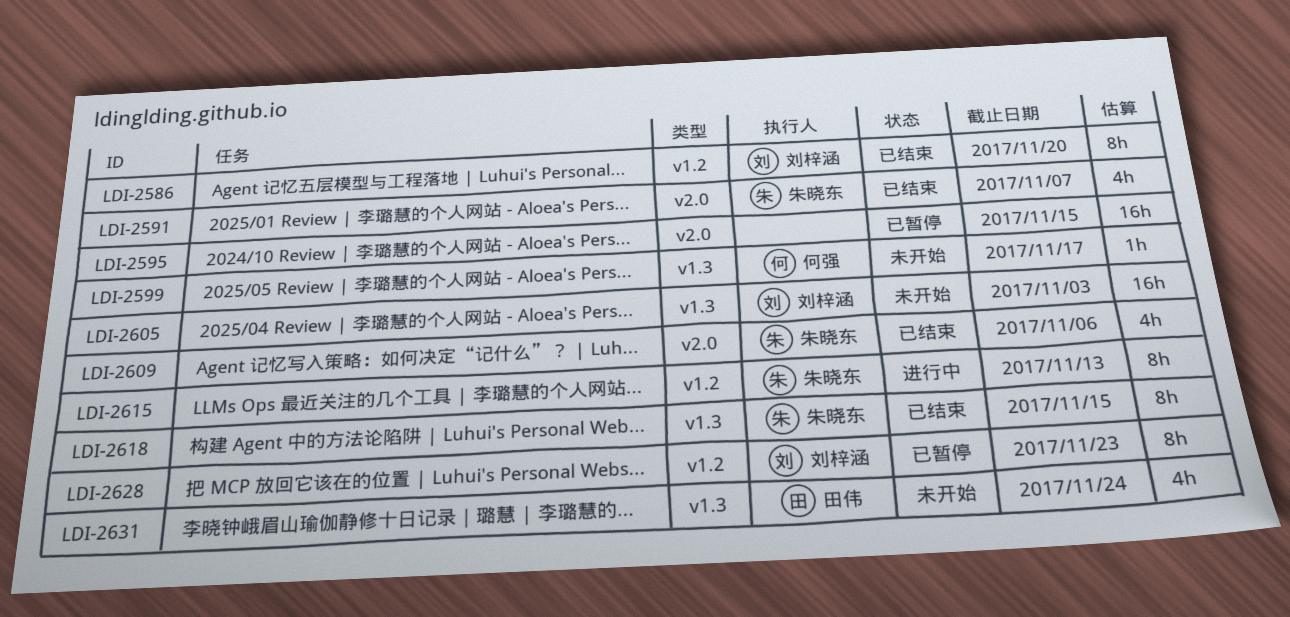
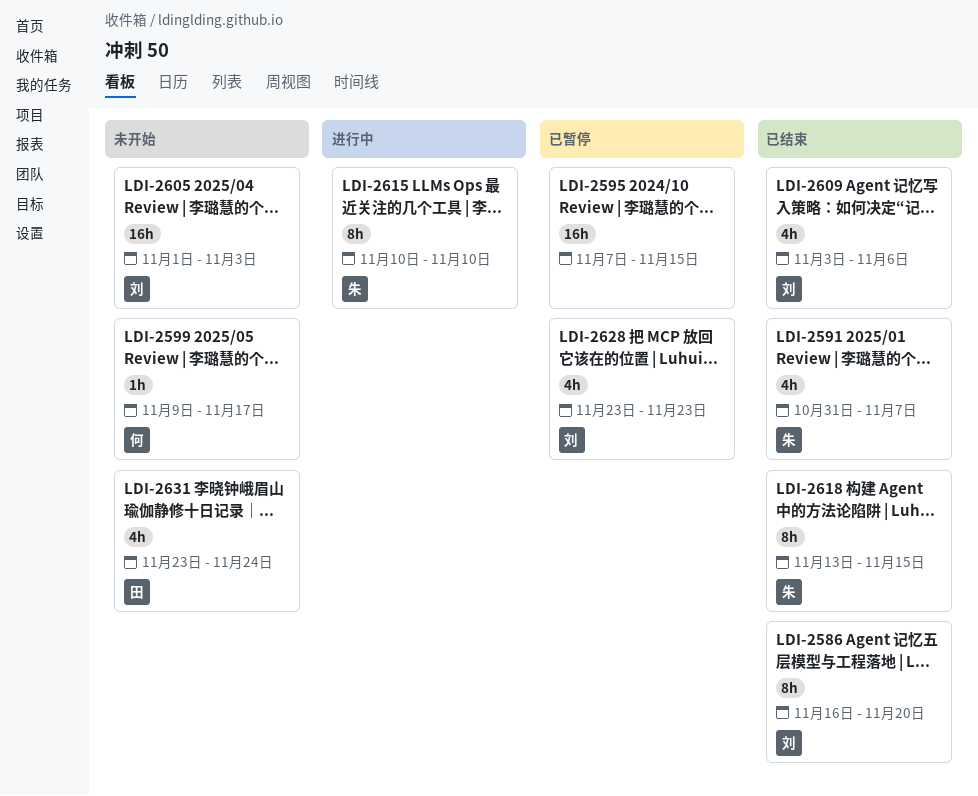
LDI-2609, owner: 朱晓东 -> 刘梓涵
LDI-2615, due: Nov 13 -> Nov 10
LDI-2628, estimate: 8h -> 4h

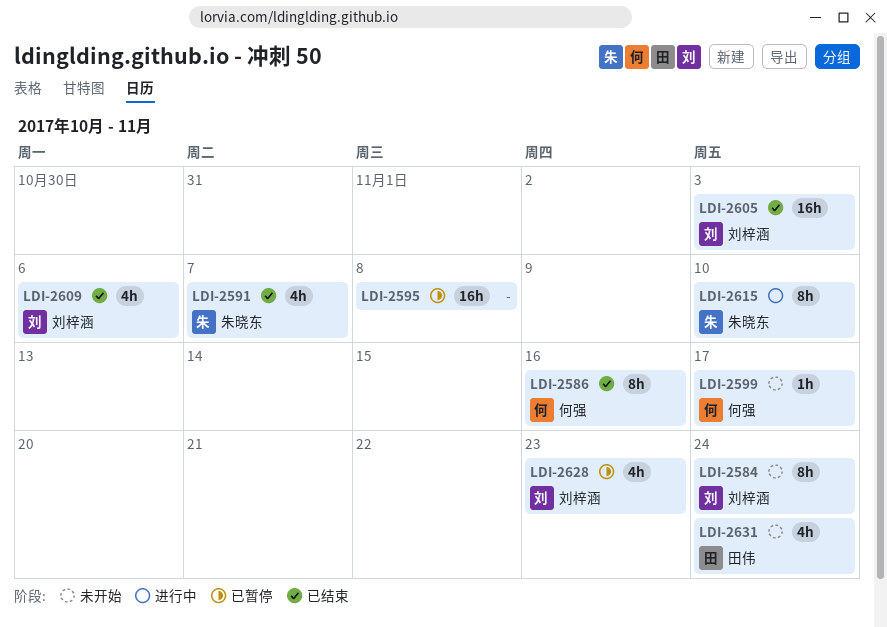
LDI-2584: none -> present
LDI-2586, owner: 刘梓涵 -> 何强
LDI-2586, due: Nov 20 -> Nov 16
LDI-2595, due: Nov 15 -> Nov 8
LDI-2605, status: 未开始 -> 已结束
LDI-2618: present -> none

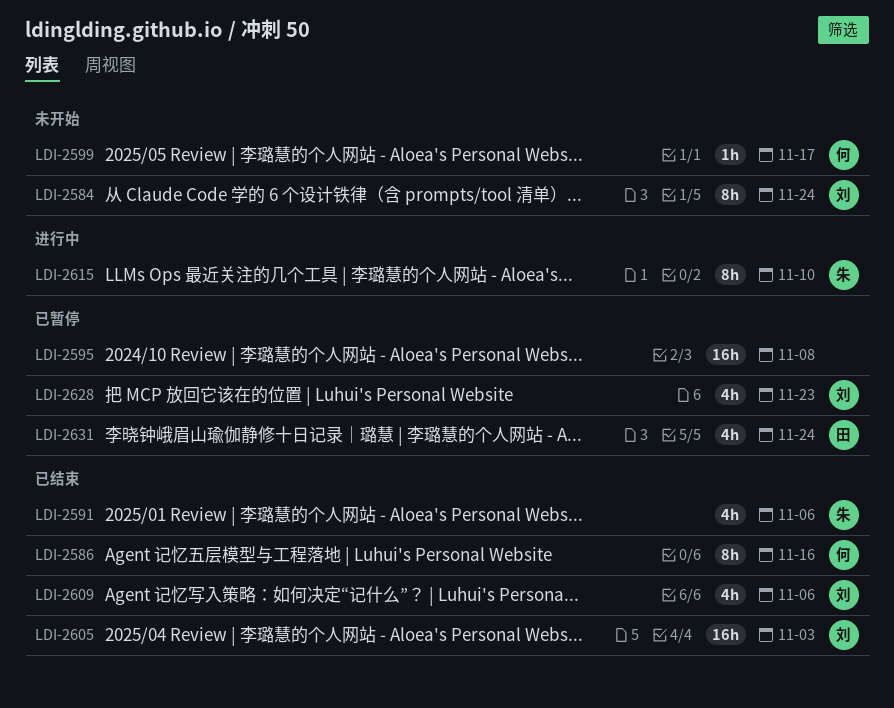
LDI-2591, due: Nov 7 -> Nov 6
LDI-2631, status: 未开始 -> 已暂停

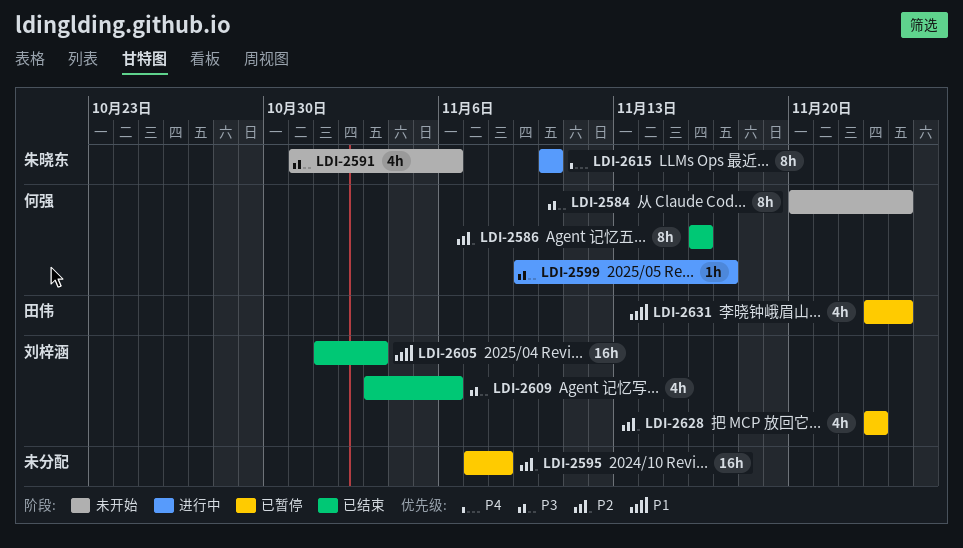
LDI-2584, owner: 刘梓涵 -> 何强
LDI-2591, status: 已结束 -> 未开始
LDI-2599, status: 未开始 -> 进行中

